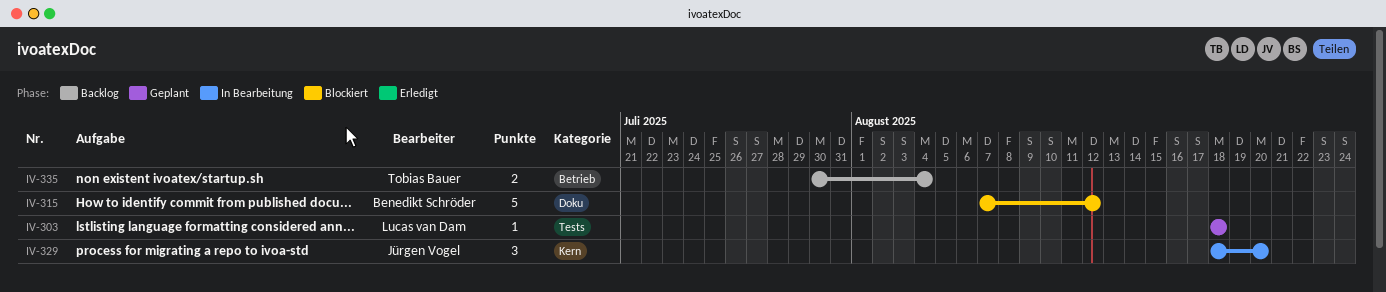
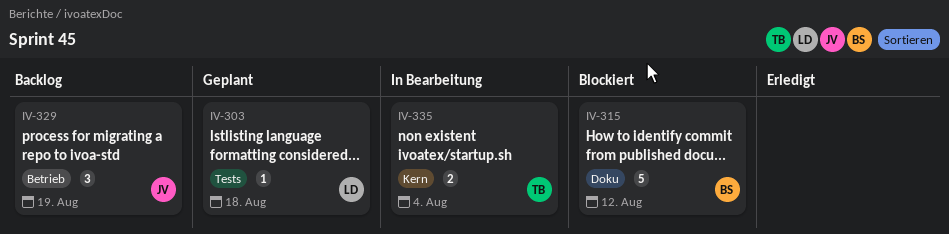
IV-329, status: In Bearbeitung -> Backlog
IV-329, label: Kern -> Betrieb
IV-329, due: Aug 20 -> Aug 19
IV-335, status: Backlog -> In Bearbeitung
IV-335, label: Betrieb -> Kern

